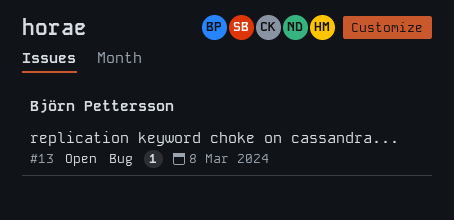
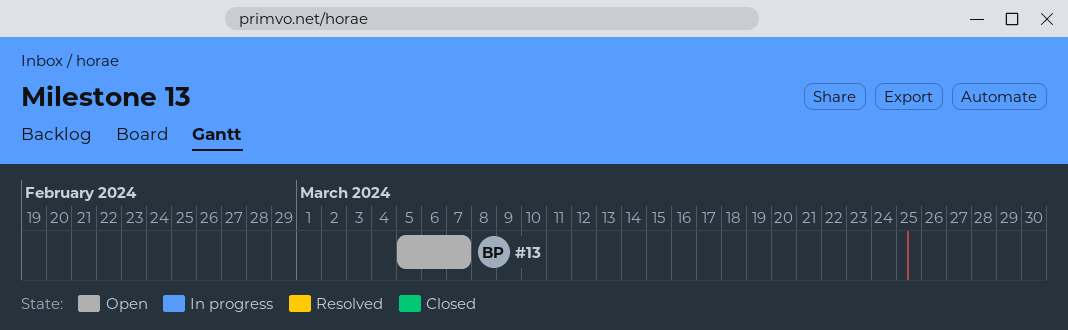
#13, due: Mar 8 -> Mar 7

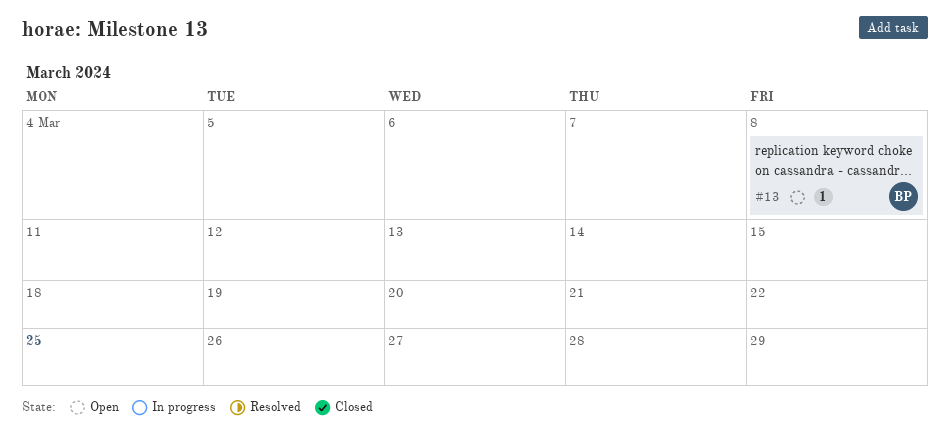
#13, due: Mar 7 -> Mar 8

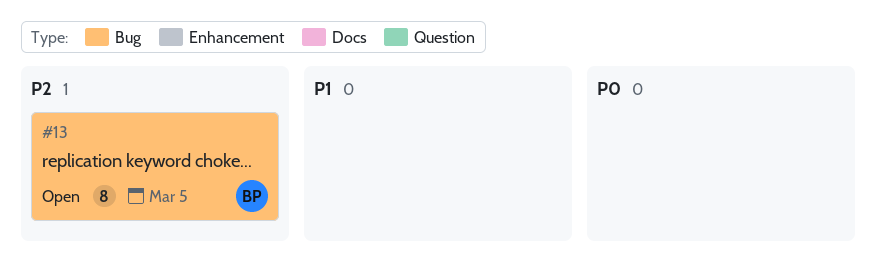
#13, estimate: 1 -> 8
#13, due: Mar 8 -> Mar 5

